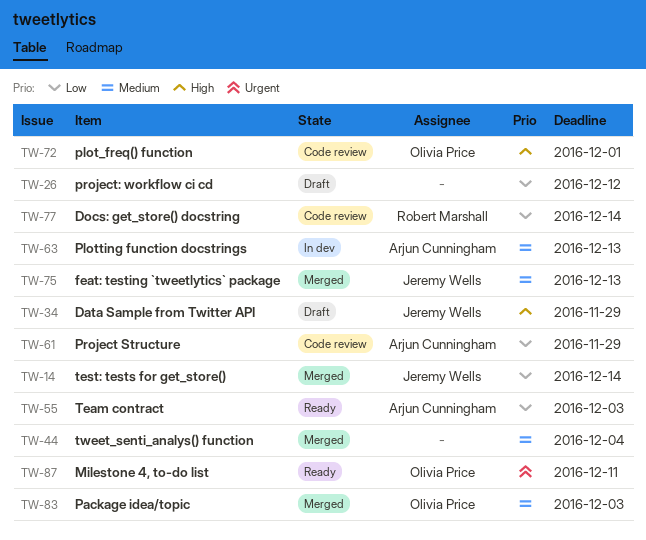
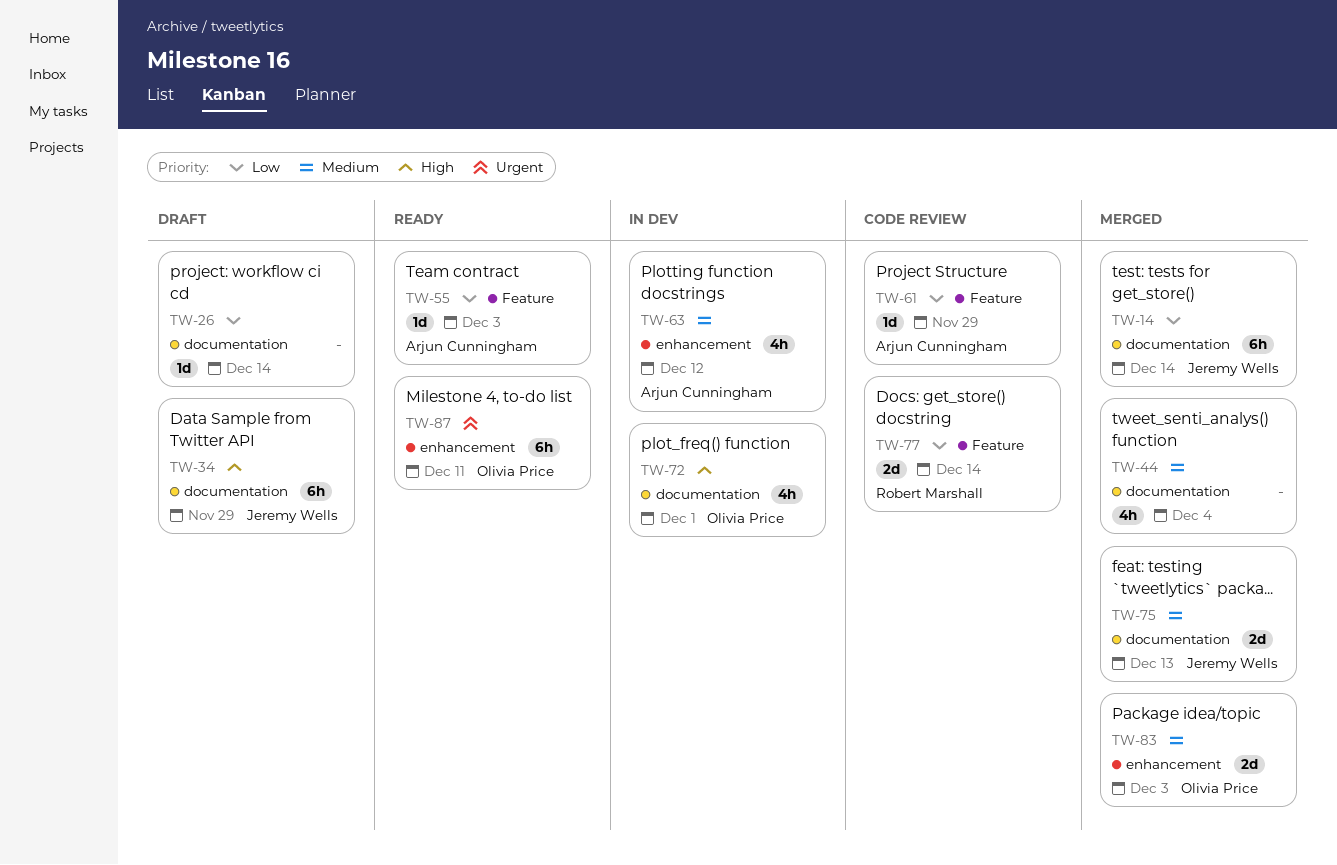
TW-26, due: Dec 12 -> Dec 14
TW-63, due: Dec 13 -> Dec 12
TW-72, status: Code review -> In dev

